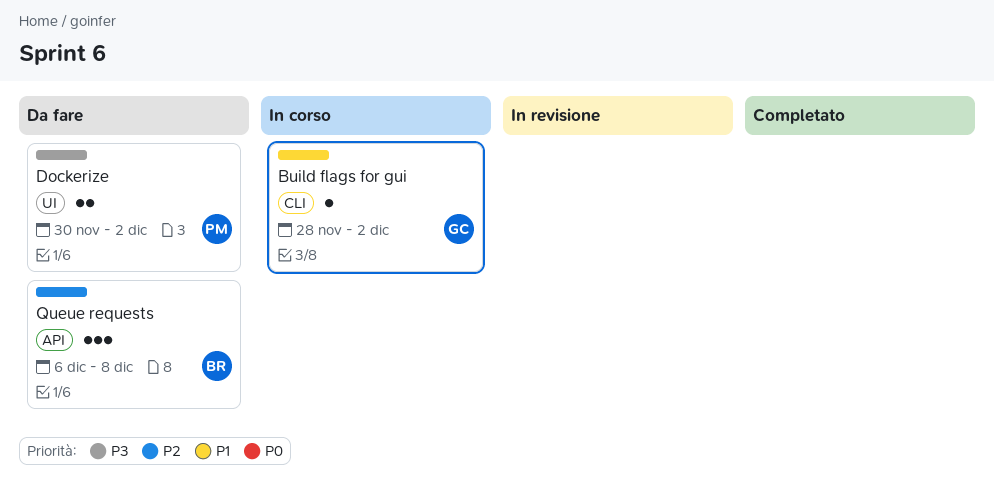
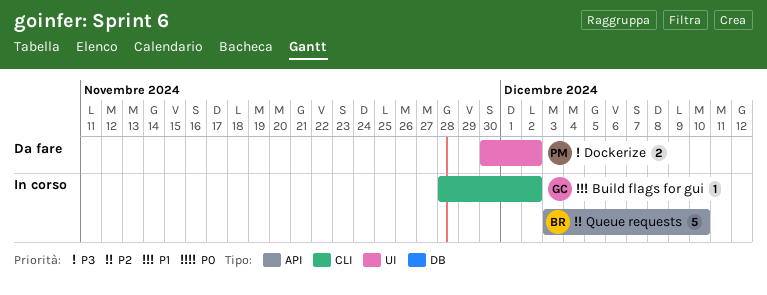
Queue requests, status: Da fare -> In corso
Queue requests, estimate: 3 -> 5
Queue requests, start: Dec 6 -> Dec 3
Queue requests, due: Dec 8 -> Dec 10

